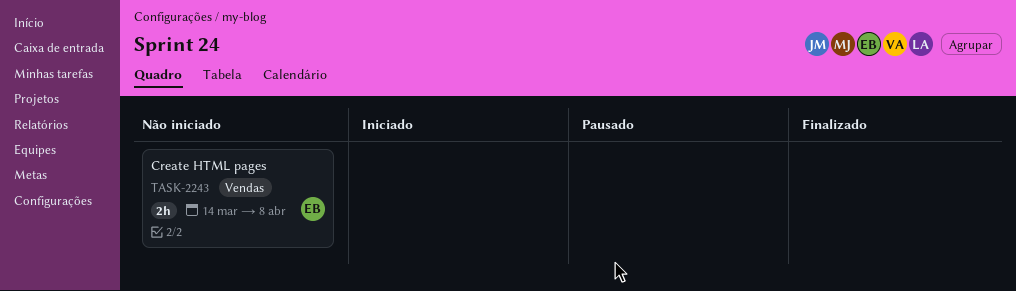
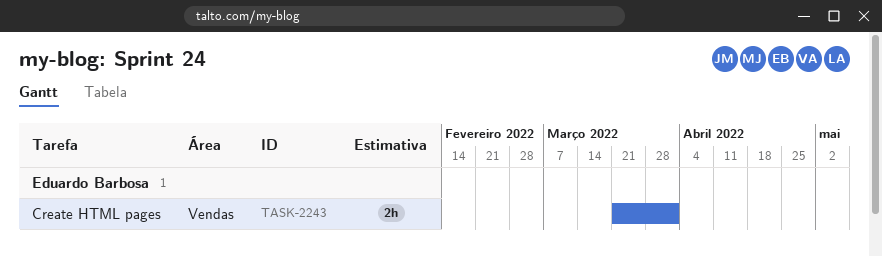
TASK-2243, start: Mar 14 -> Mar 21
TASK-2243, due: Apr 8 -> Apr 1

